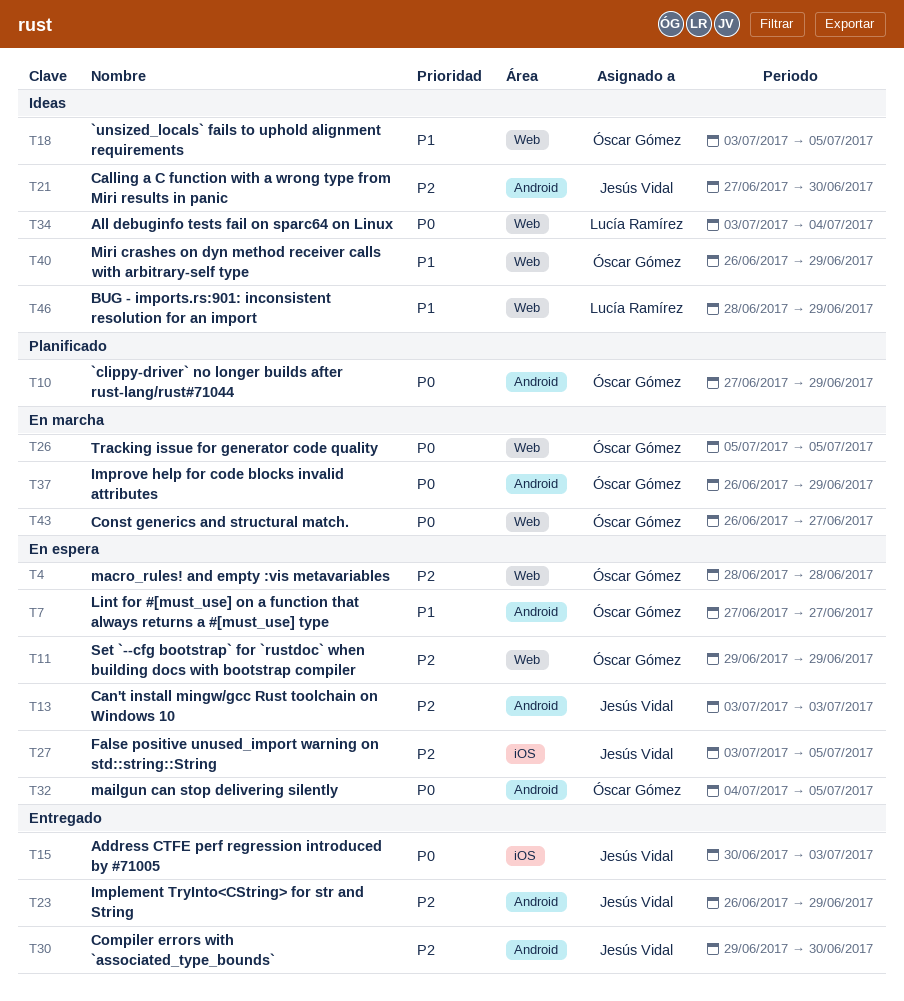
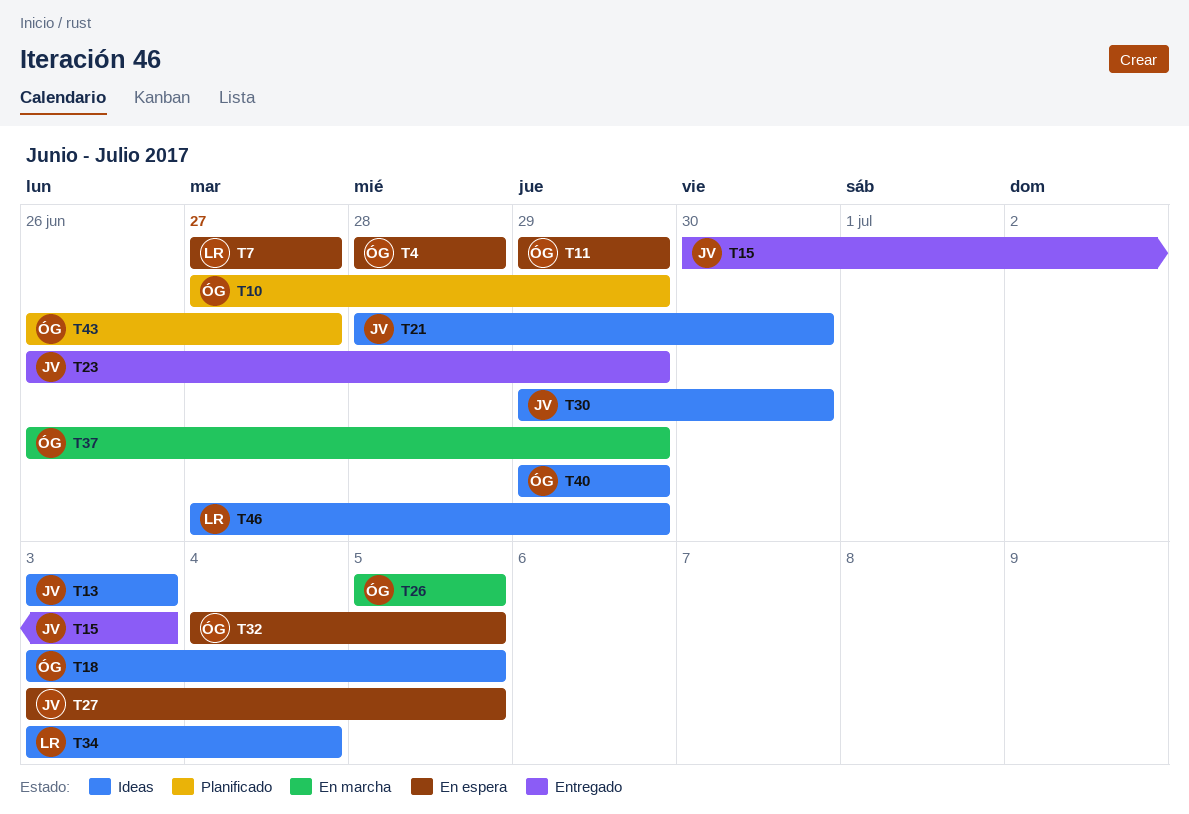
T7, owner: Óscar Gómez -> Lucía Ramírez
T13, status: En espera -> Ideas
T21, start: Jun 27 -> Jun 28
T30, status: Entregado -> Ideas
T40, start: Jun 26 -> Jun 29
T43, status: En marcha -> Planificado
T46, start: Jun 28 -> Jun 27

